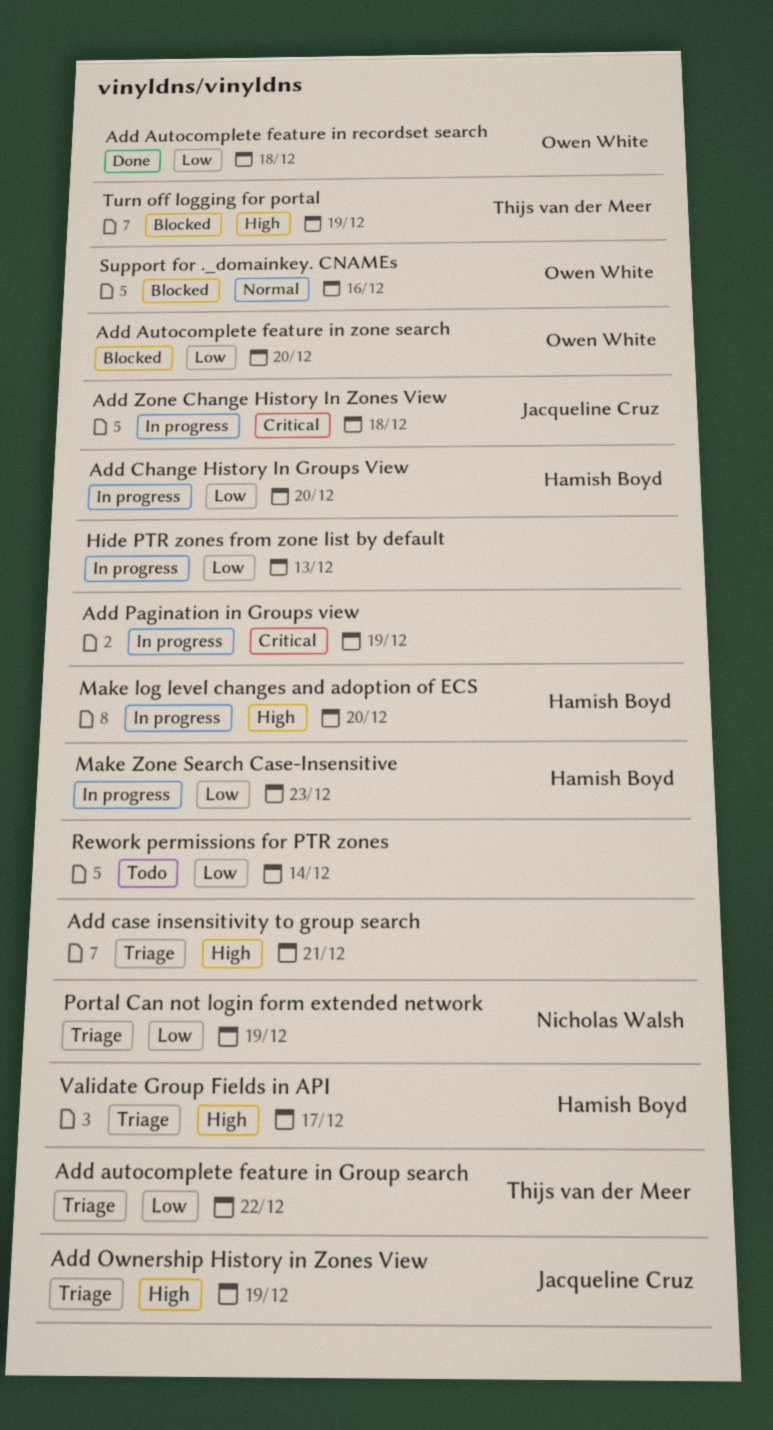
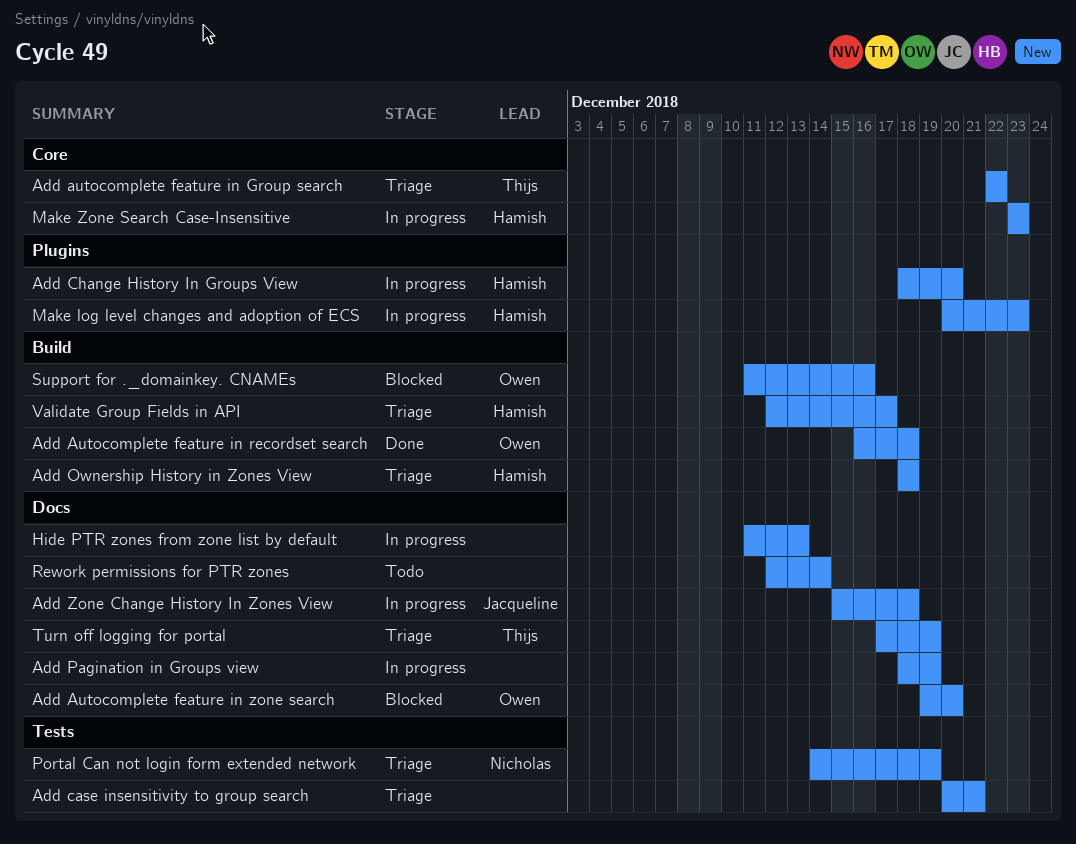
Add Ownership History in Zones View, owner: Jacqueline Cruz -> Hamish Boyd
Add Ownership History in Zones View, due: Dec 19 -> Dec 18
Make log level changes and adoption of ECS, due: Dec 20 -> Dec 23
Turn off logging for portal, status: Blocked -> Triage

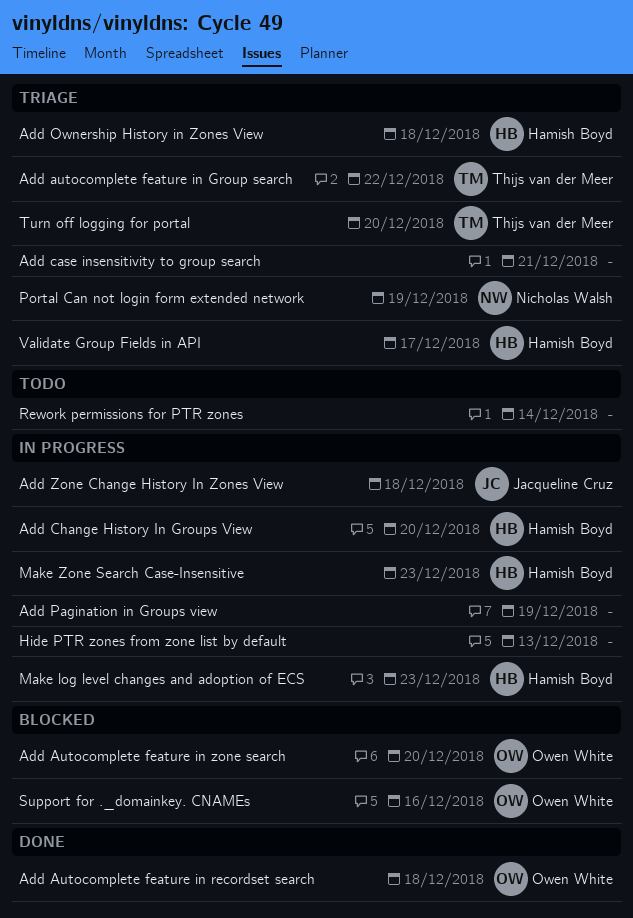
Turn off logging for portal, due: Dec 19 -> Dec 20

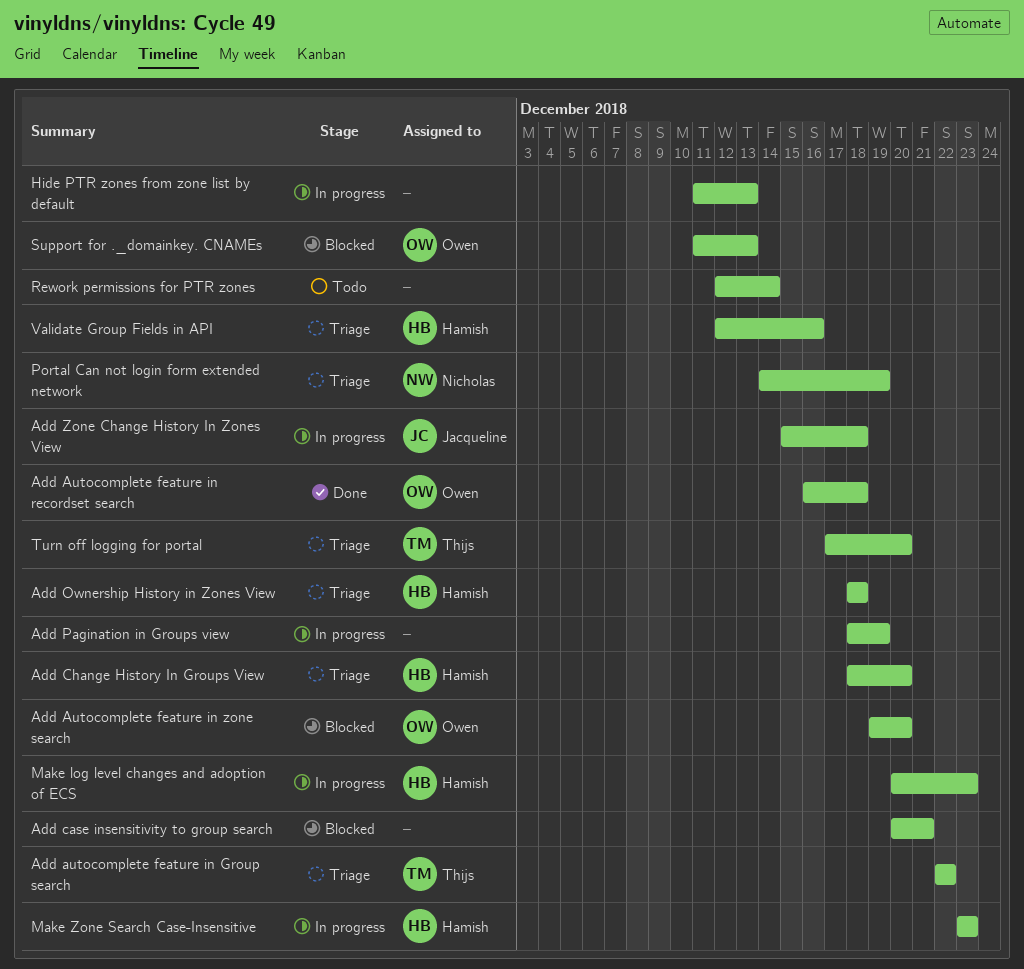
Add case insensitivity to group search, status: Triage -> Blocked
Add Change History In Groups View, status: In progress -> Triage
Support for ._domainkey. CNAMEs, due: Dec 16 -> Dec 13
Validate Group Fields in API, due: Dec 17 -> Dec 16

